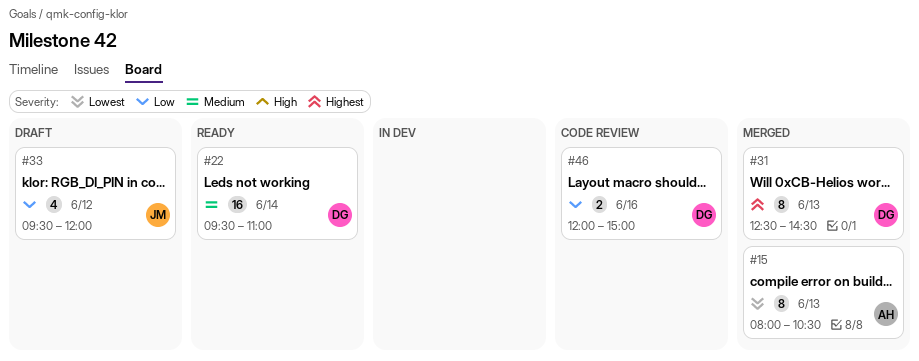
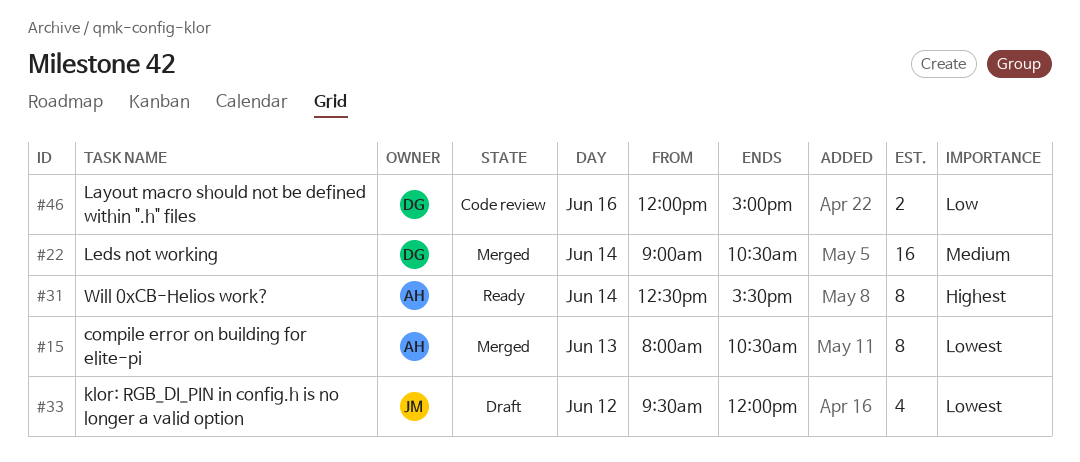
#22, status: Ready -> Merged
#22, begins: 09:30 -> 09:00
#22, ends: 11:00 -> 10:30
#31, status: Merged -> Ready
#31, owner: DG -> AH
#31, day: Jun 13 -> Jun 14
#31, ends: 14:30 -> 15:30
#33, priority: Low -> Lowest

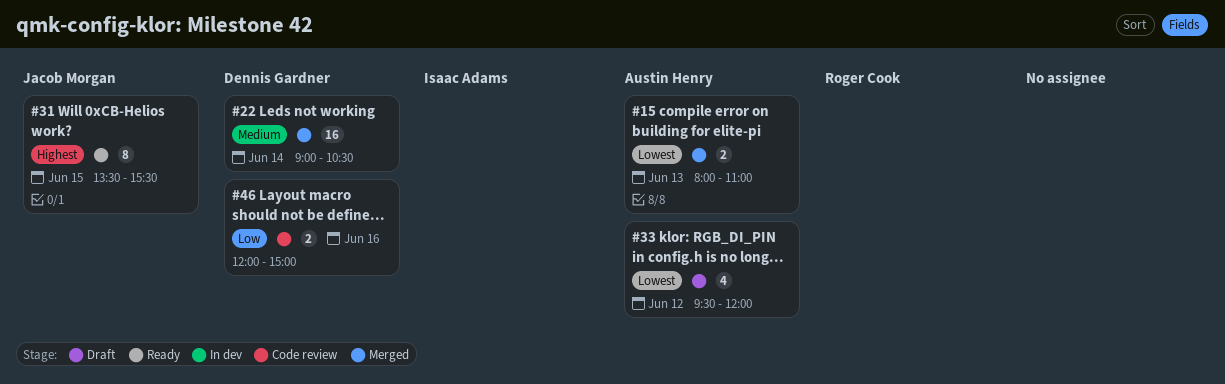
#15, estimate: 8 -> 2
#15, ends: 10:30 -> 11:00
#31, owner: Austin Henry -> Jacob Morgan
#31, day: Jun 14 -> Jun 15
#31, begins: 12:30 -> 13:30
#33, owner: Jacob Morgan -> Austin Henry

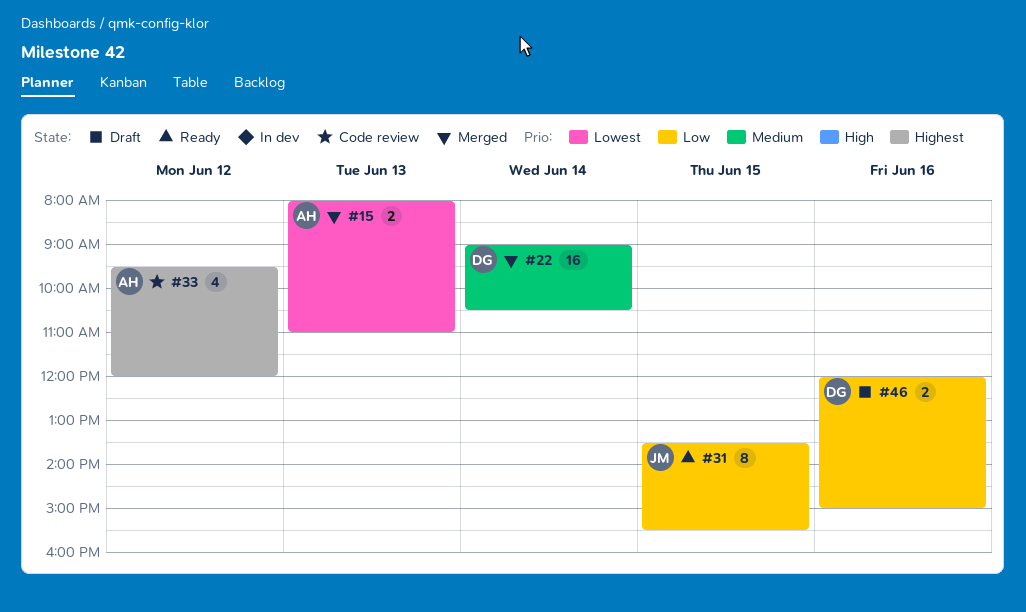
#31, priority: Highest -> Low
#33, status: Draft -> Code review
#33, priority: Lowest -> Highest
#46, status: Code review -> Draft

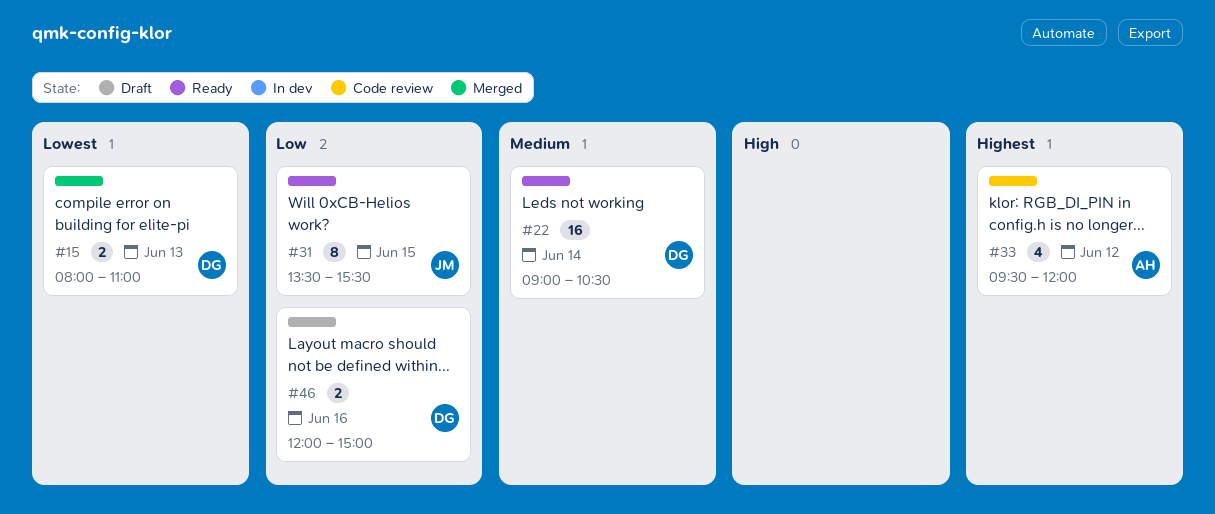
#15, owner: AH -> DG
#22, status: Merged -> Ready

